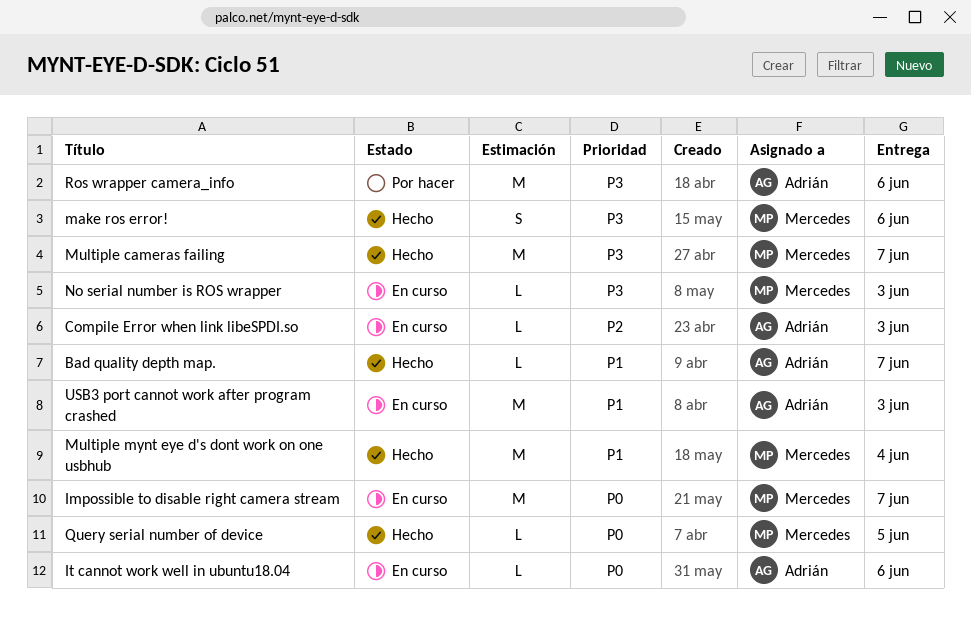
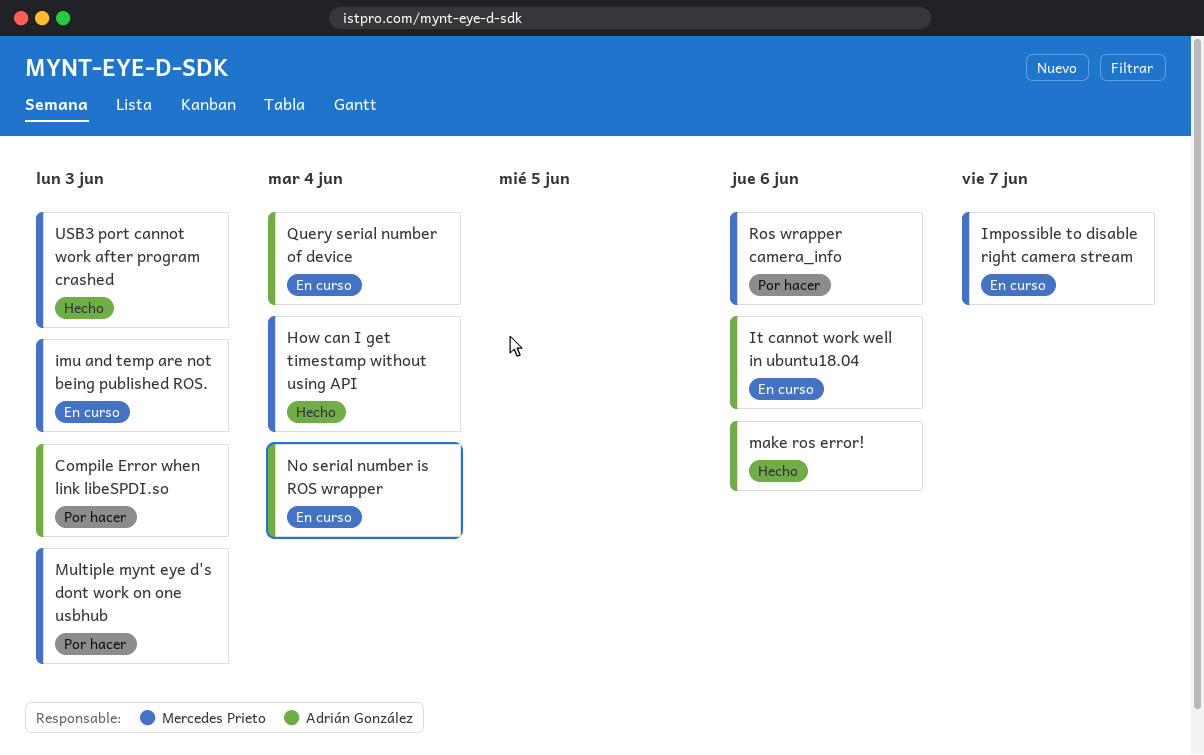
Bad quality depth map.: present -> none
Compile Error when link libeSPDI.so, status: En curso -> Por hacer
How can I get timestamp without using API: none -> present
imu and temp are not being published ROS.: none -> present
make ros error!, owner: Mercedes Prieto -> Adrián González
Multiple cameras failing: present -> none
Multiple mynt eye d's dont work on one usbhub, status: Hecho -> Por hacer
Multiple mynt eye d's dont work on one usbhub, due: Jun 4 -> Jun 3
No serial number is ROS wrapper, owner: Mercedes Prieto -> Adrián González
No serial number is ROS wrapper, due: Jun 3 -> Jun 4
Query serial number of device, status: Hecho -> En curso
Query serial number of device, owner: Mercedes Prieto -> Adrián González
Query serial number of device, due: Jun 5 -> Jun 4
Ros wrapper camera_info, owner: Adrián González -> Mercedes Prieto
USB3 port cannot work after program crashed, status: En curso -> Hecho
USB3 port cannot work after program crashed, owner: Adrián González -> Mercedes Prieto

